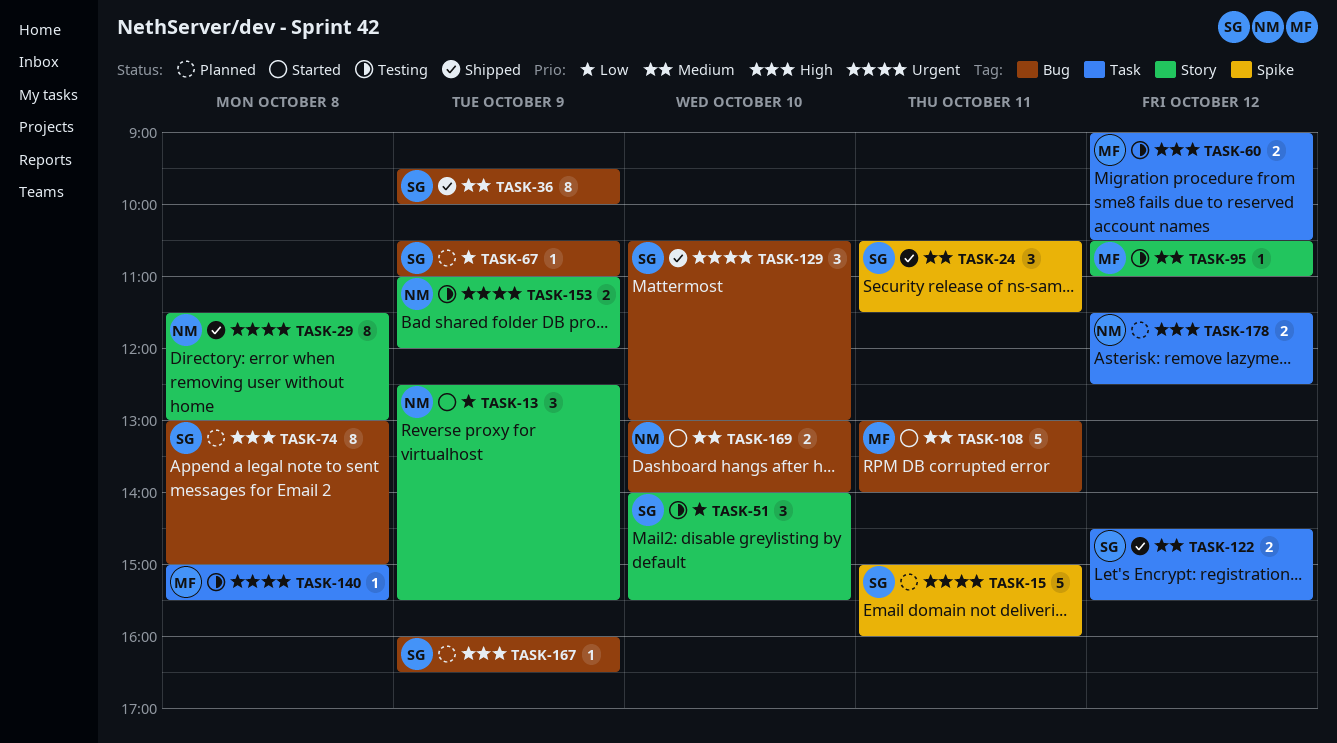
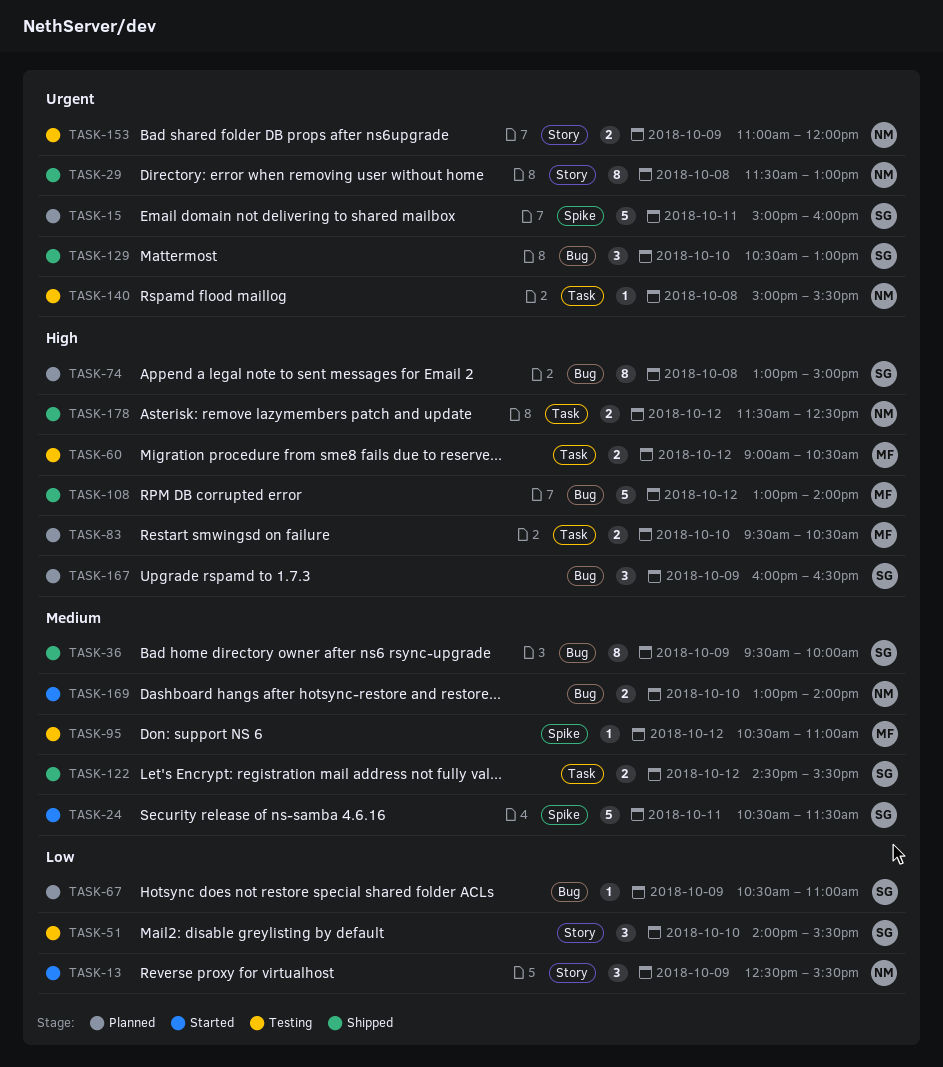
TASK-24, status: Shipped -> Started
TASK-24, estimate: 3 -> 5
TASK-83: none -> present
TASK-95, label: Story -> Spike
TASK-108, status: Started -> Shipped
TASK-108, priority: Medium -> High
TASK-108, day: Oct 11 -> Oct 12
TASK-140, owner: MF -> NM
TASK-167, estimate: 1 -> 3
TASK-178, status: Planned -> Shipped

